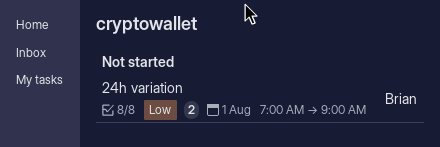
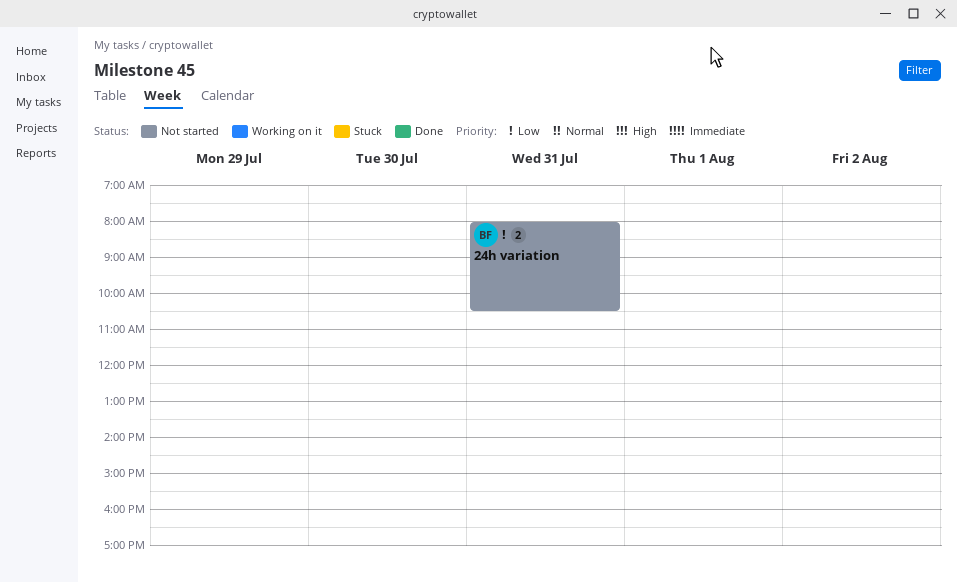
24h variation, day: Aug 1 -> Jul 31
24h variation, begins: 07:00 -> 08:00
24h variation, ends: 09:00 -> 10:30

